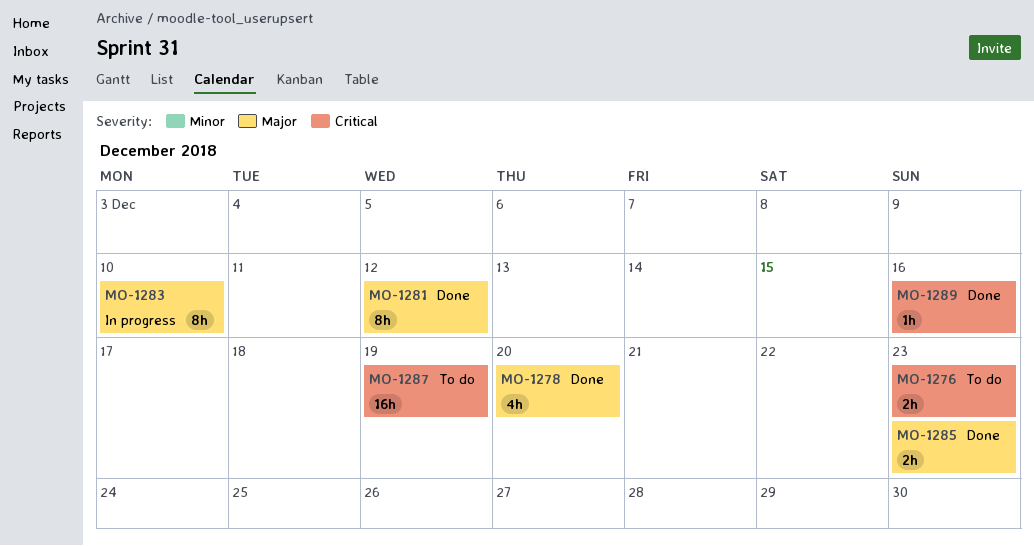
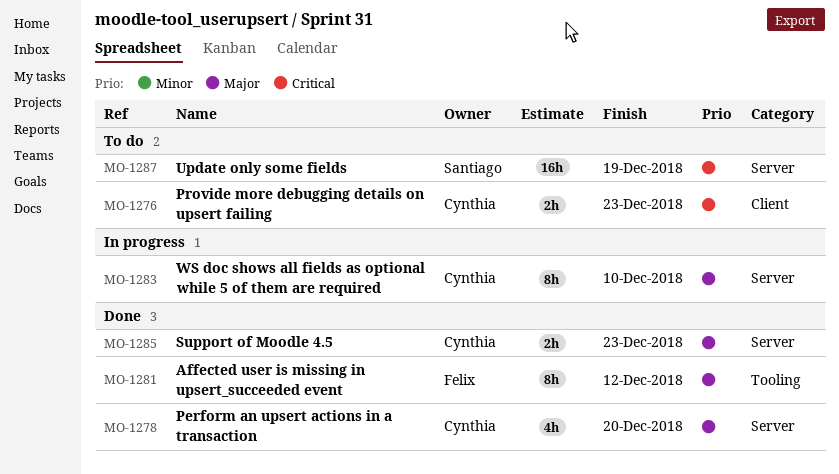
MO-1289: present -> none

